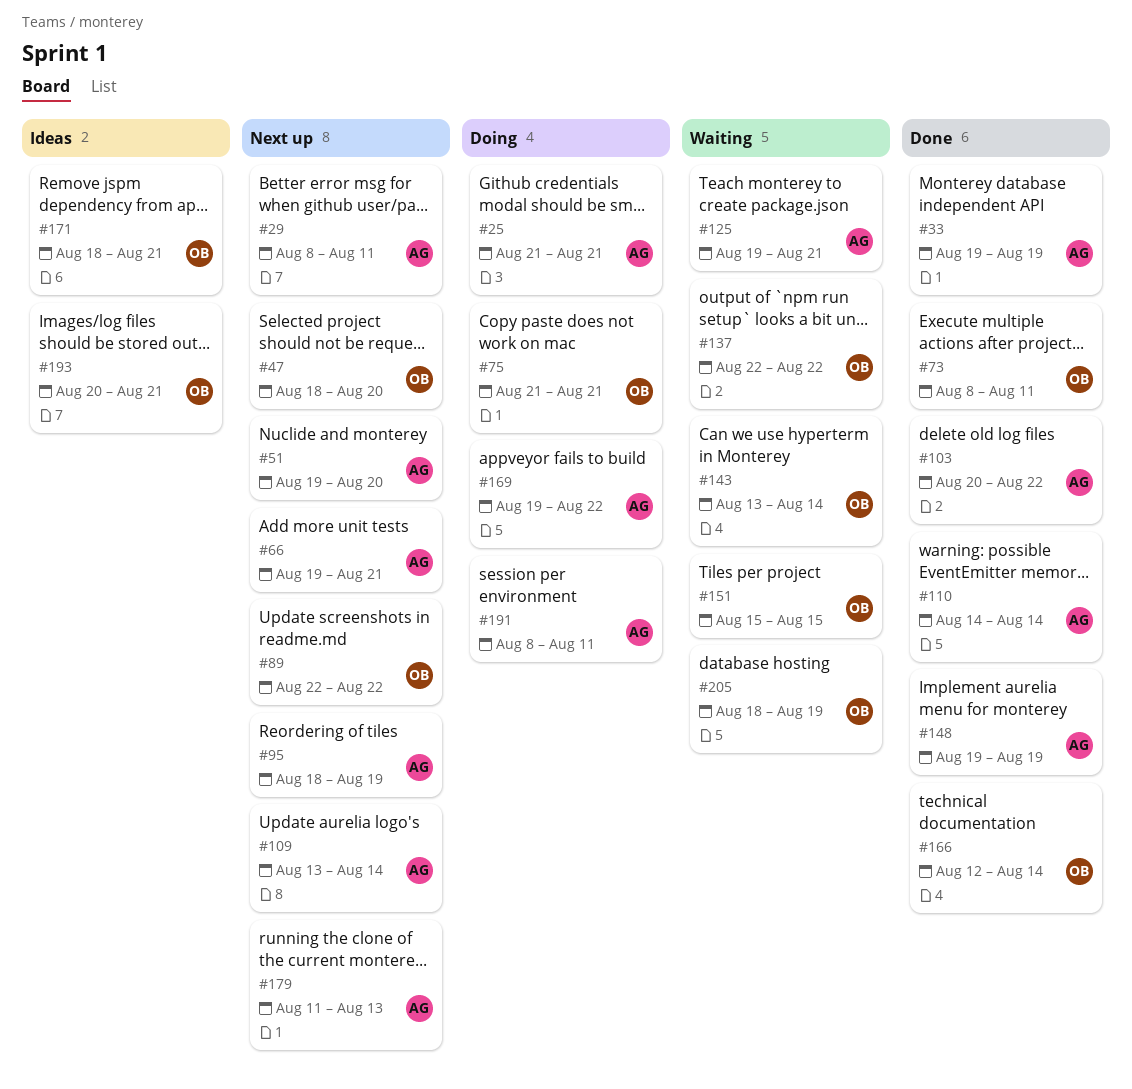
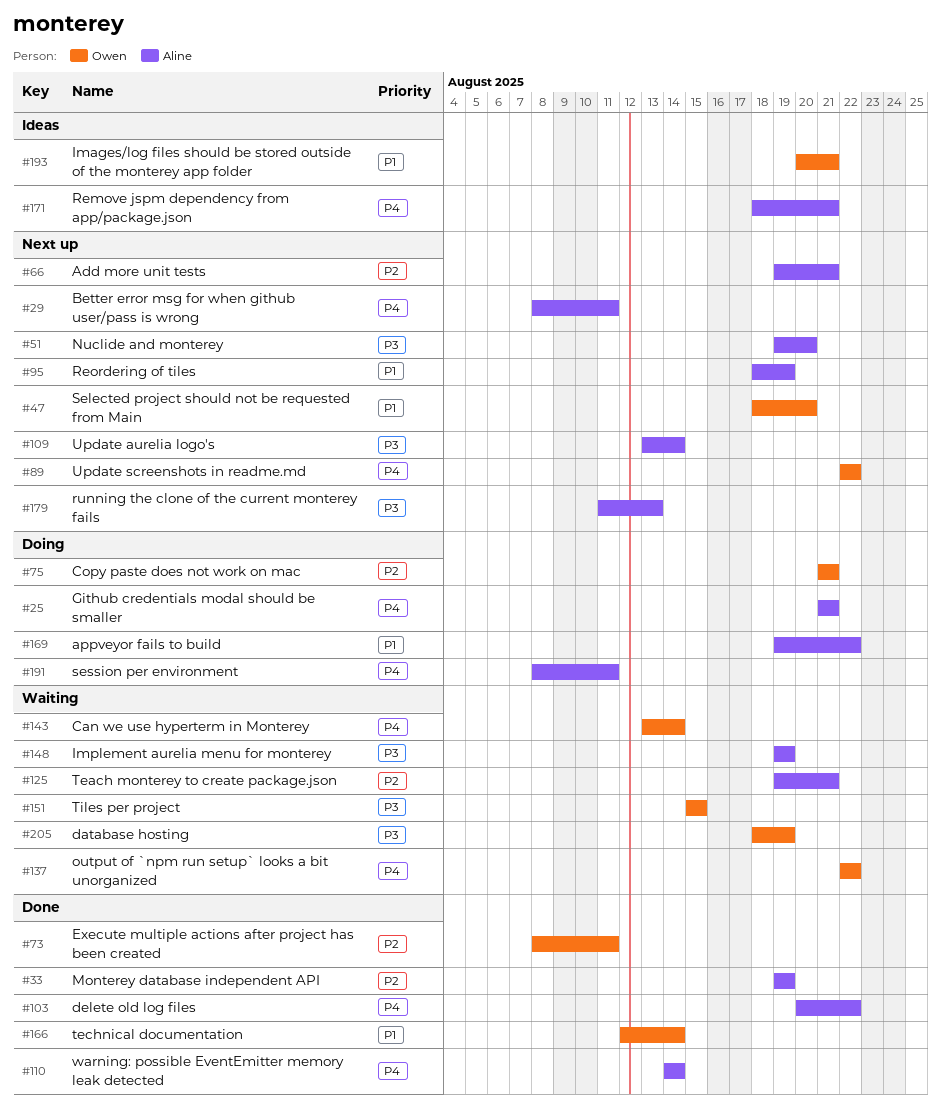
#148, status: Done -> Waiting
#171, owner: Owen -> Aline

